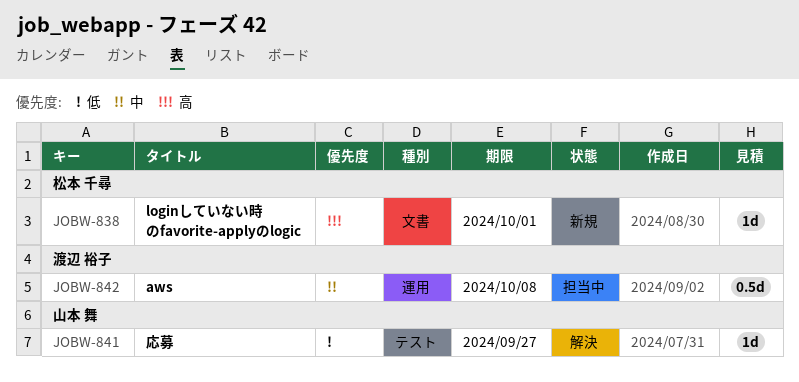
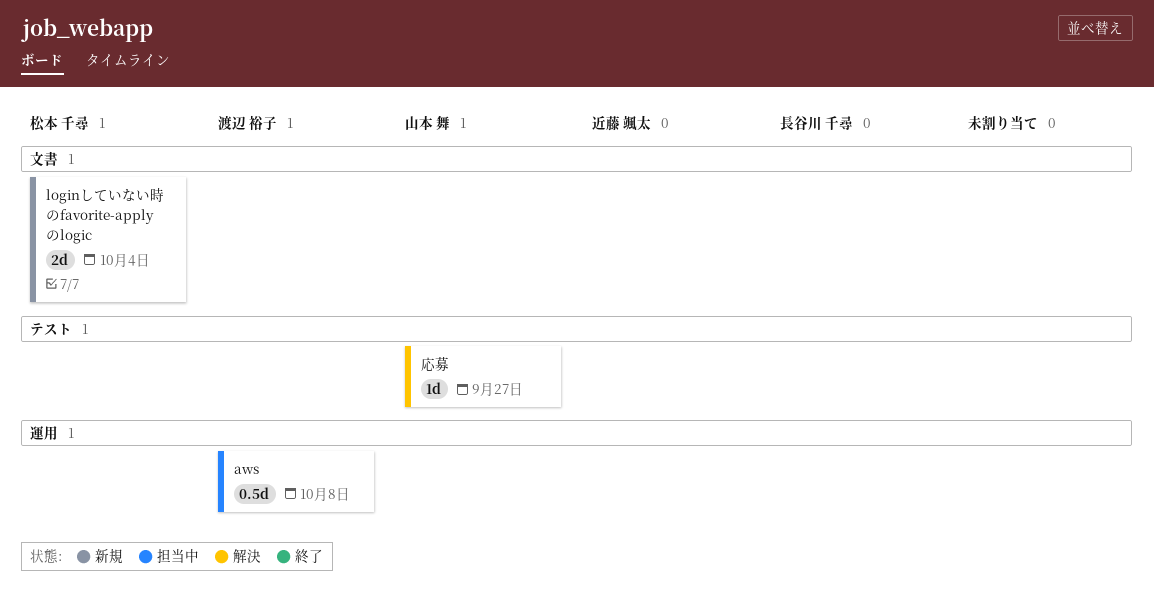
loginしていない時のfavorite-applyのlogic, estimate: 1d -> 2d
loginしていない時のfavorite-applyのlogic, due: Oct 1 -> Oct 4

